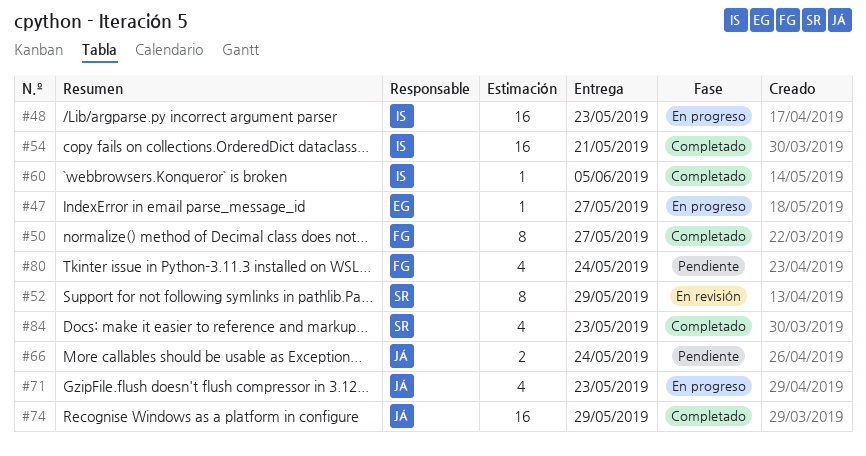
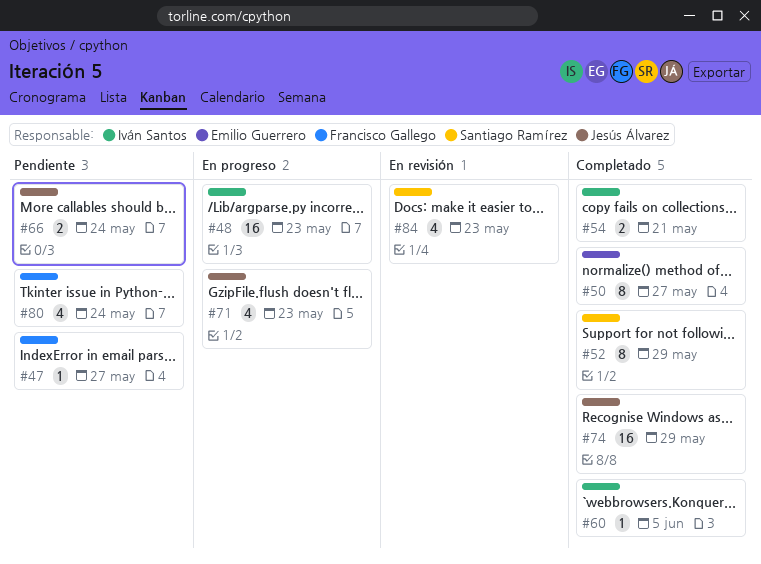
#47, status: En progreso -> Pendiente
#47, owner: Emilio Guerrero -> Francisco Gallego
#50, owner: Francisco Gallego -> Emilio Guerrero
#52, status: En revisión -> Completado
#54, estimate: 16 -> 2
#84, status: Completado -> En revisión

